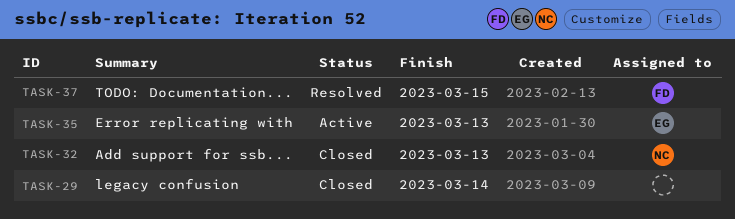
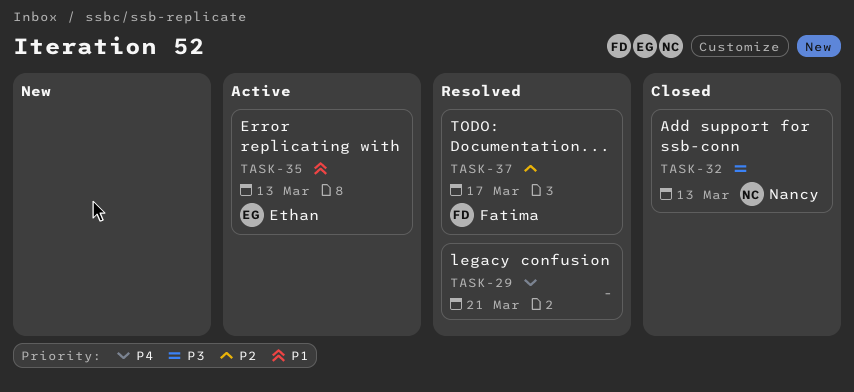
TASK-29, status: Closed -> Resolved
TASK-29, due: Mar 14 -> Mar 21
TASK-37, due: Mar 15 -> Mar 17

